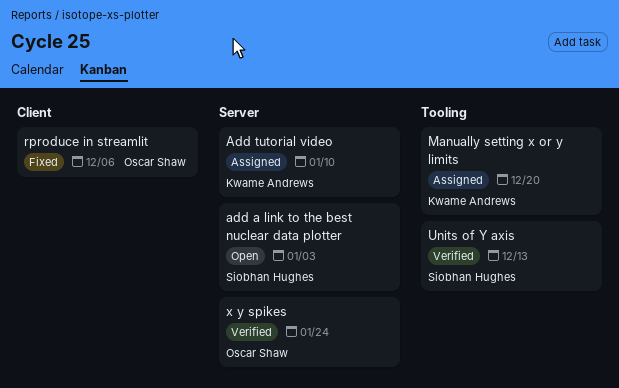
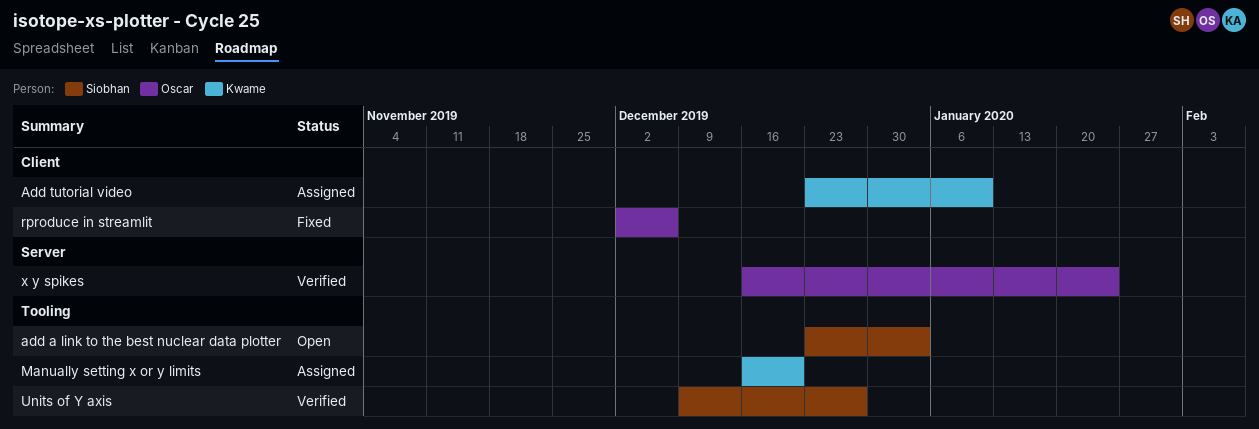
add a link to the best nuclear data plotter, label: Server -> Tooling
Add tutorial video, label: Server -> Client
Units of Y axis, due: Dec 13 -> Dec 27

